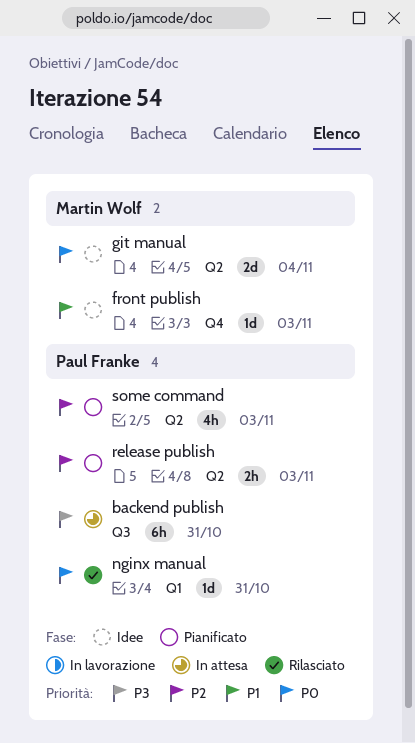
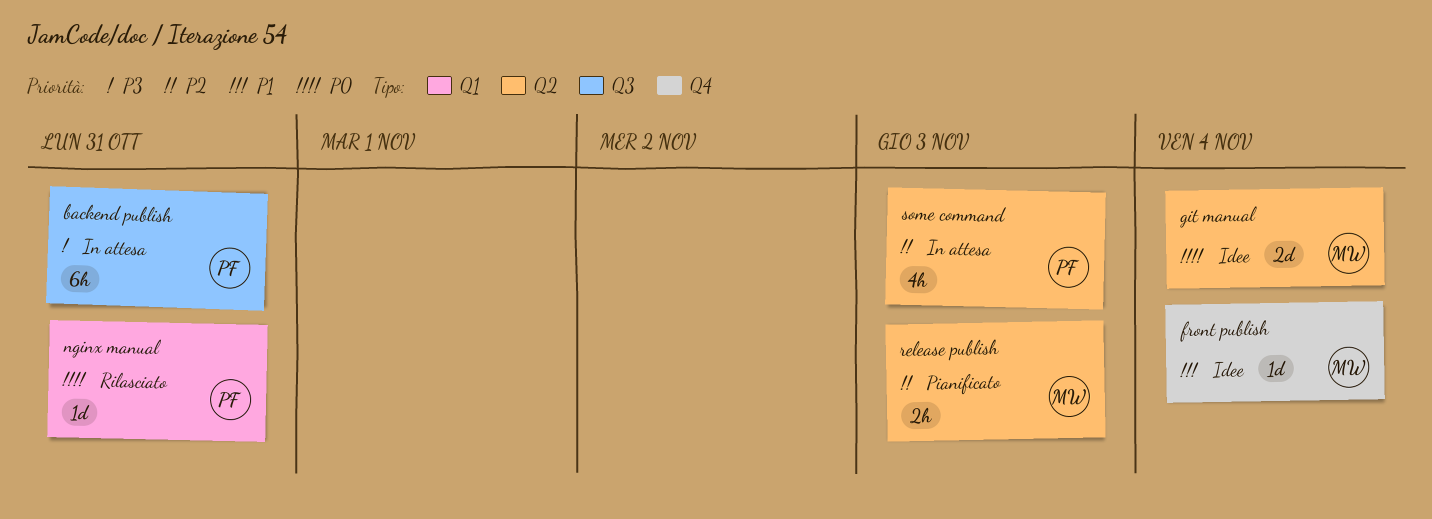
front publish, due: Nov 3 -> Nov 4
release publish, owner: Paul Franke -> Martin Wolf
some command, status: Pianificato -> In attesa

